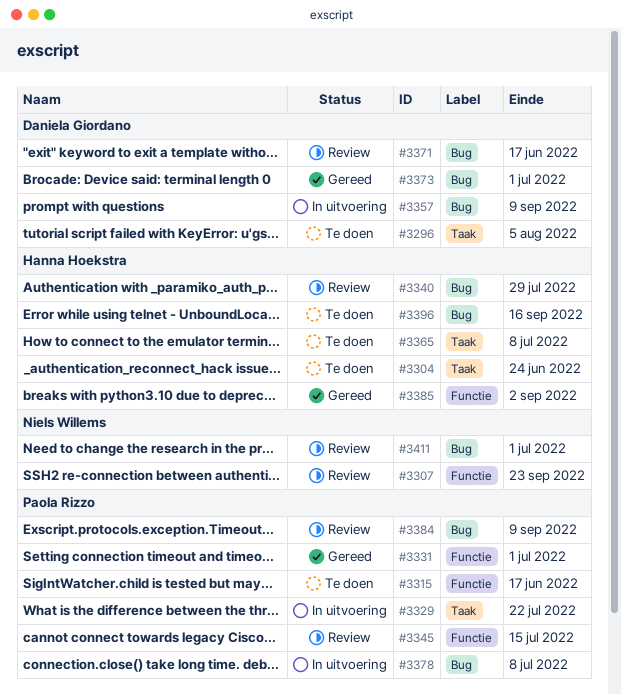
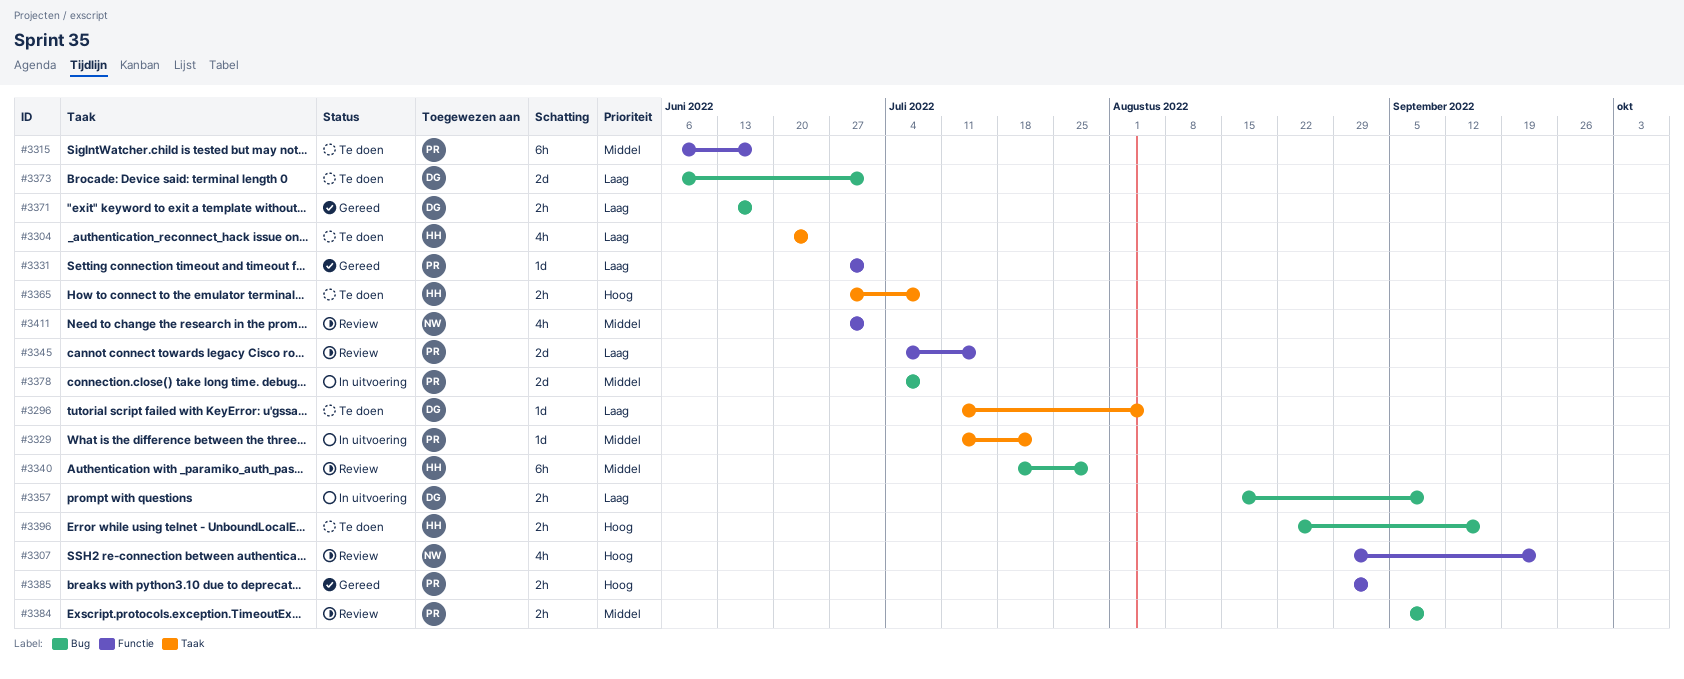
#3371, status: Review -> Gereed
#3373, status: Gereed -> Te doen
#3385, owner: Hanna Hoekstra -> Paola Rizzo
#3411, label: Bug -> Functie

